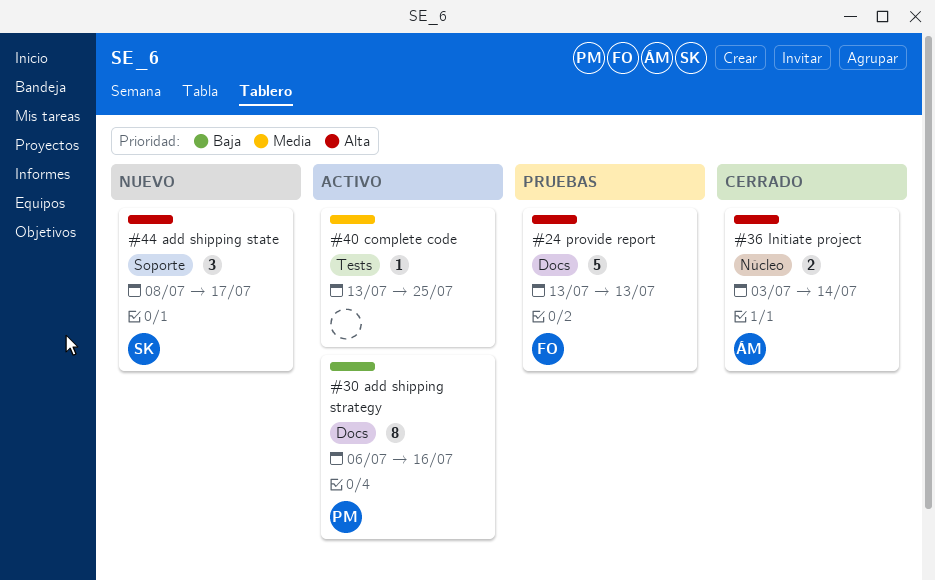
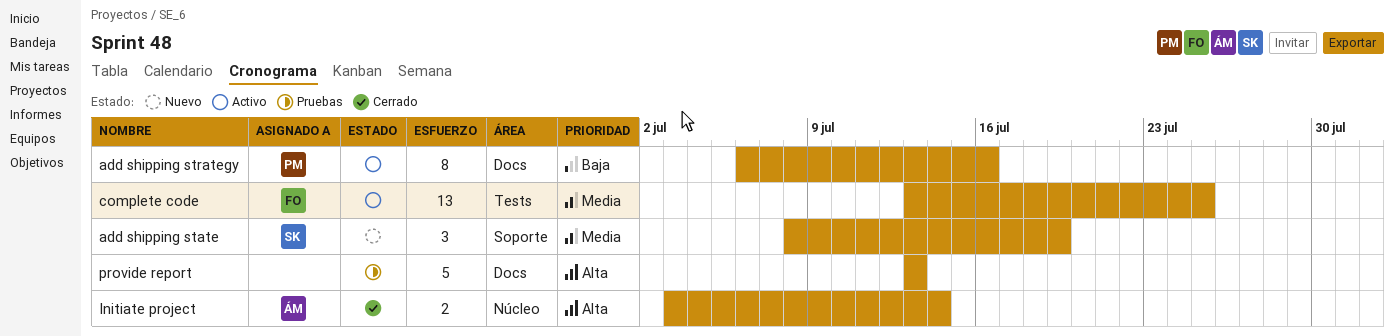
add shipping state, priority: Alta -> Media
add shipping state, due: Jul 17 -> Jul 19
complete code, owner: none -> FO
complete code, estimate: 1 -> 13
provide report, owner: FO -> none

